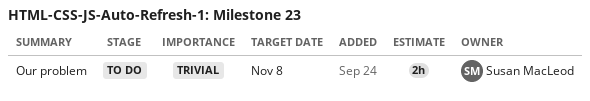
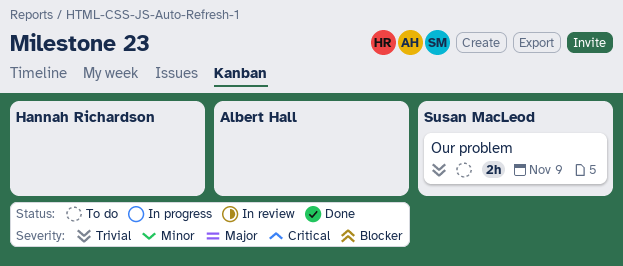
Our problem, due: Nov 8 -> Nov 9

